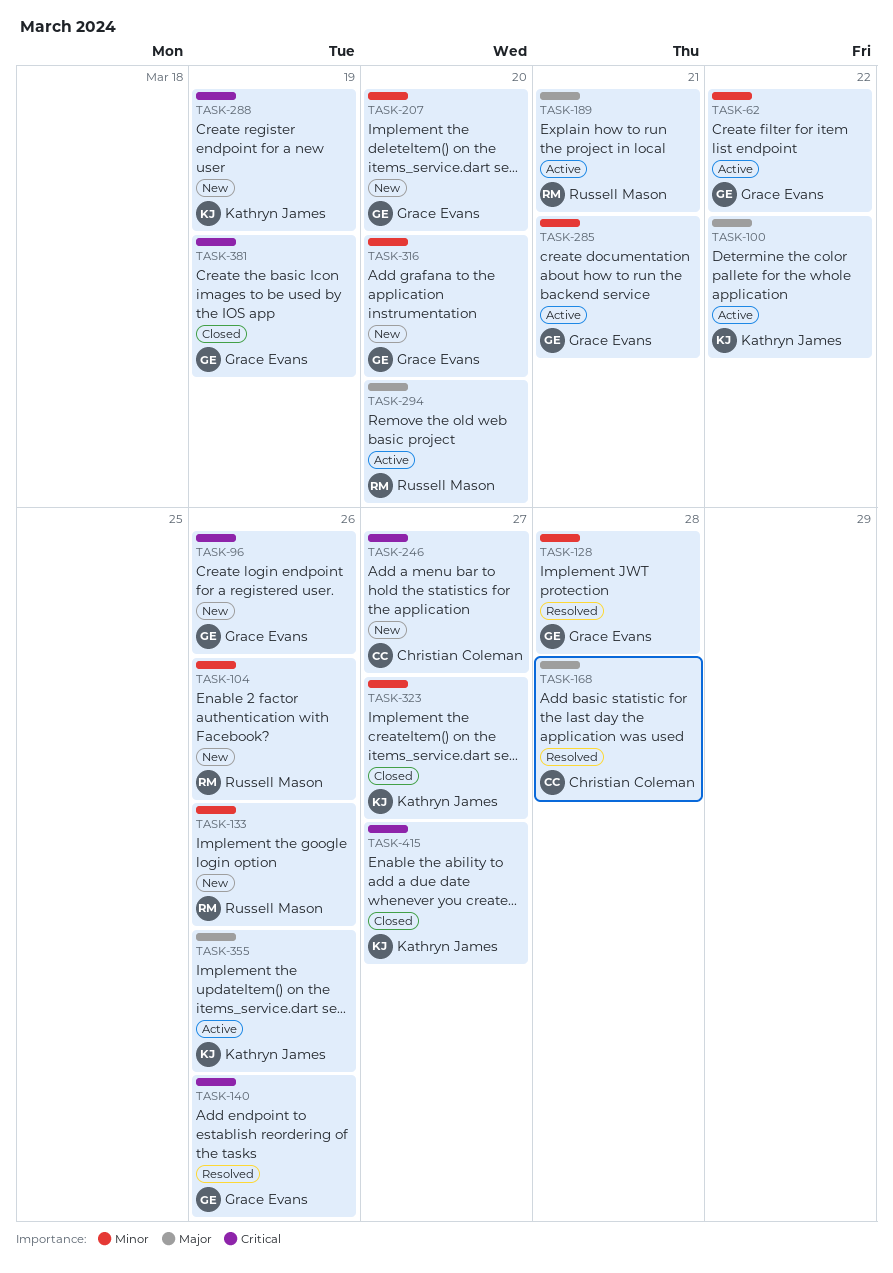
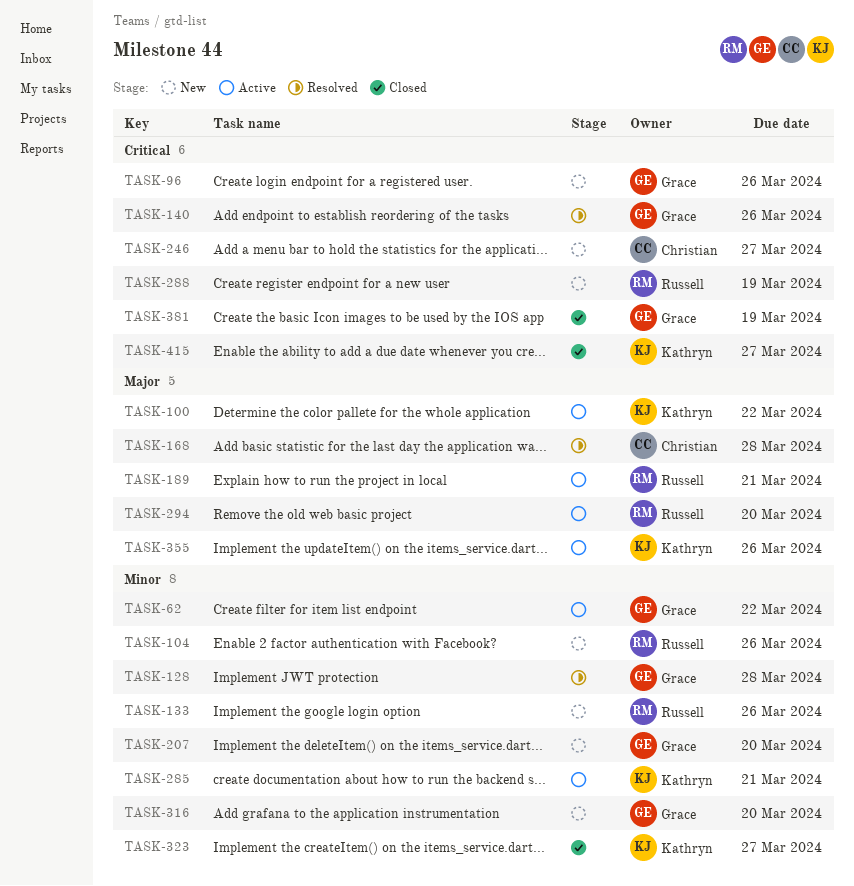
TASK-285, owner: Grace Evans -> Kathryn James
TASK-288, owner: Kathryn James -> Russell Mason

